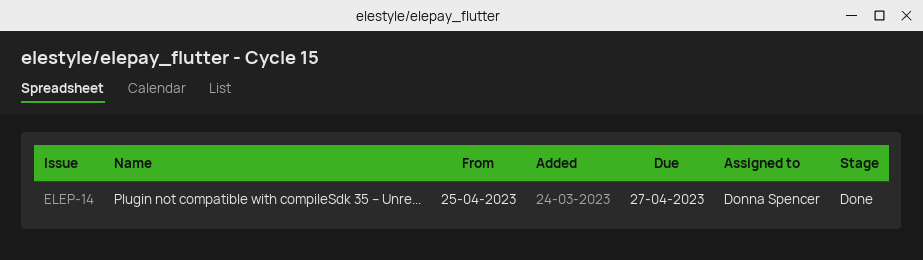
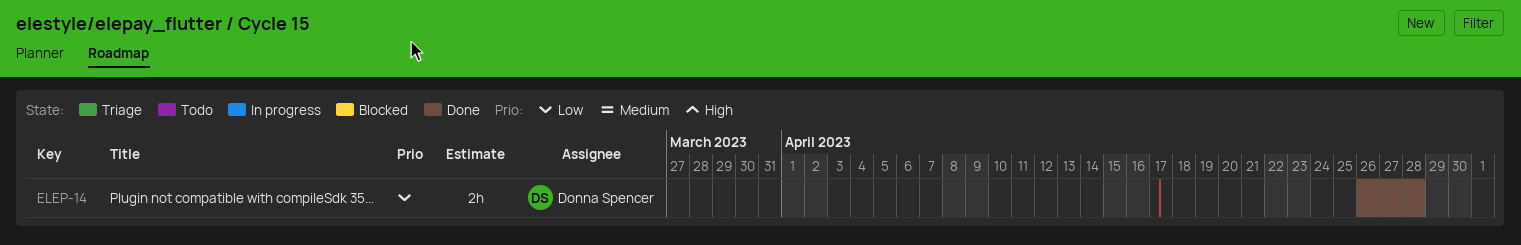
ELEP-14, start: Apr 25 -> Apr 26
ELEP-14, due: Apr 27 -> Apr 28

